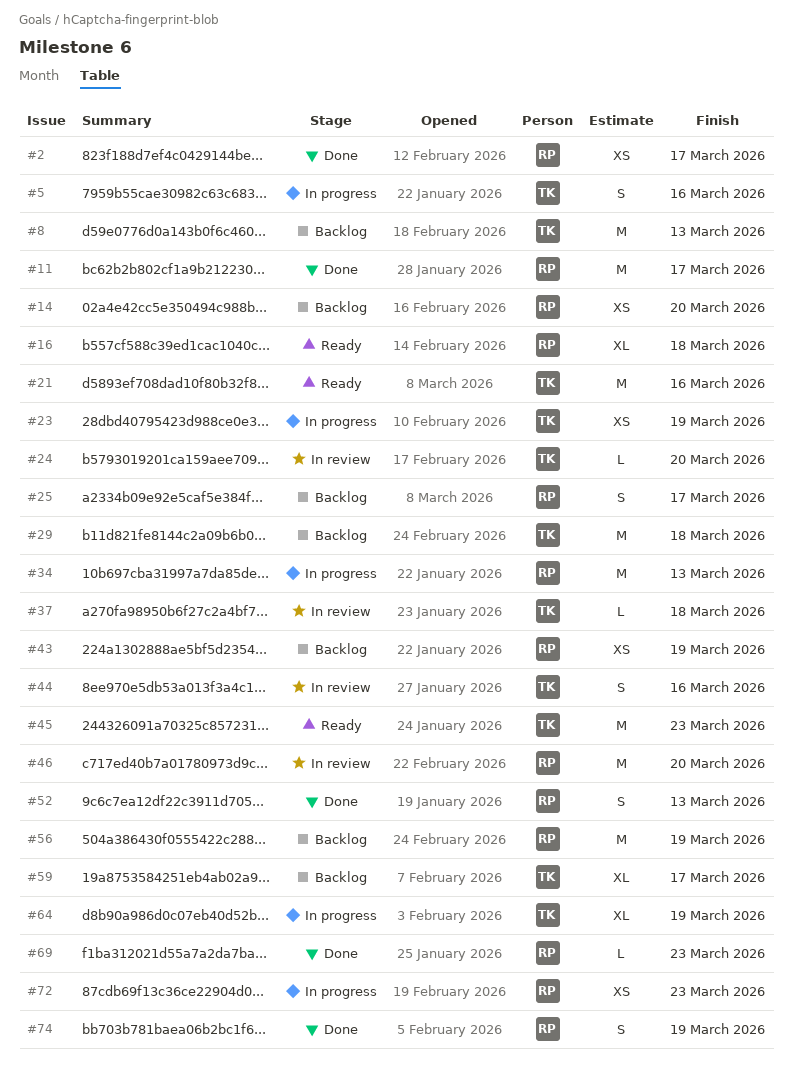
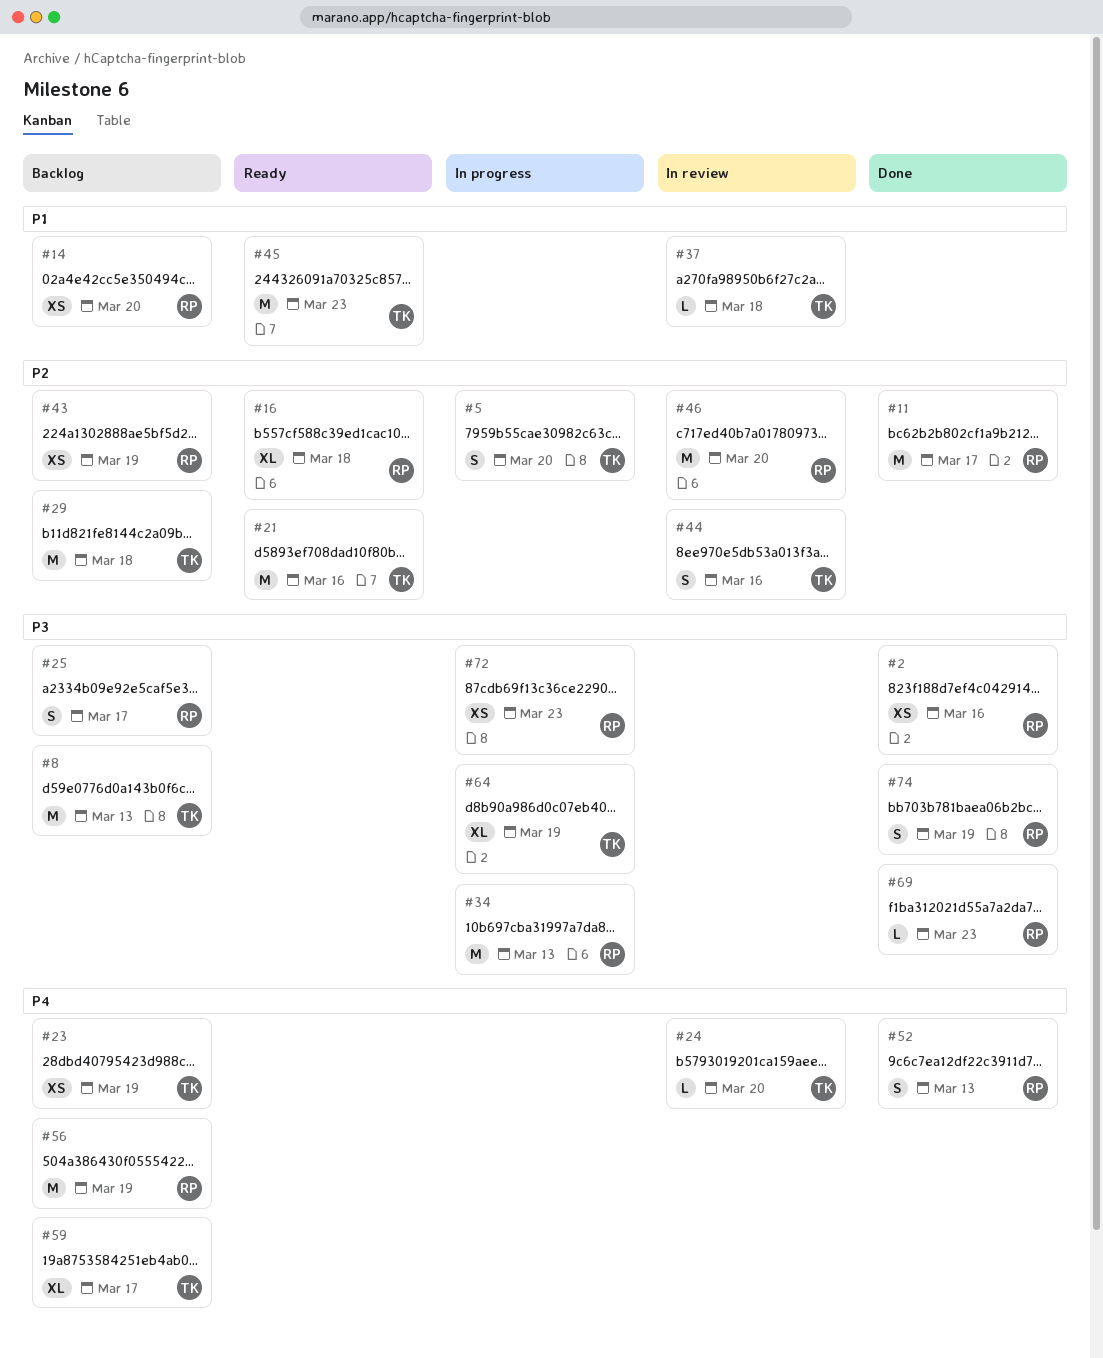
#2, due: Mar 17 -> Mar 16
#5, due: Mar 16 -> Mar 20
#23, status: In progress -> Backlog

